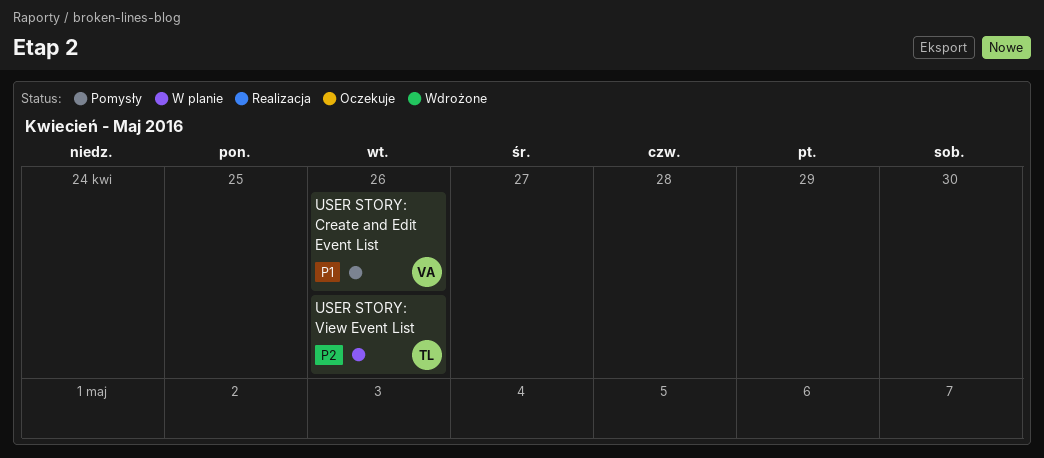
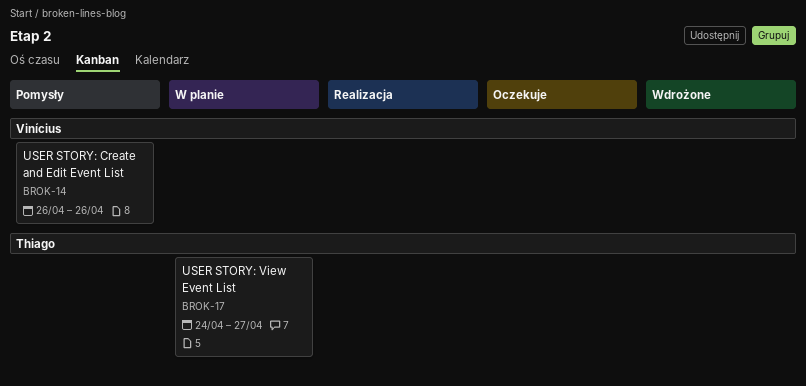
USER STORY: View Event List, due: Apr 26 -> Apr 27

